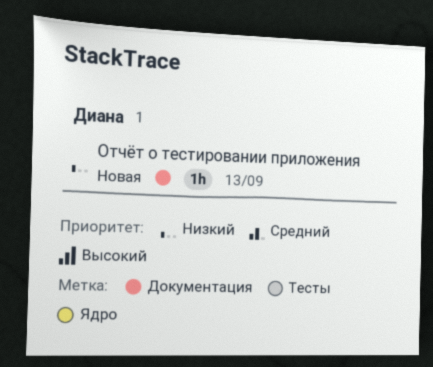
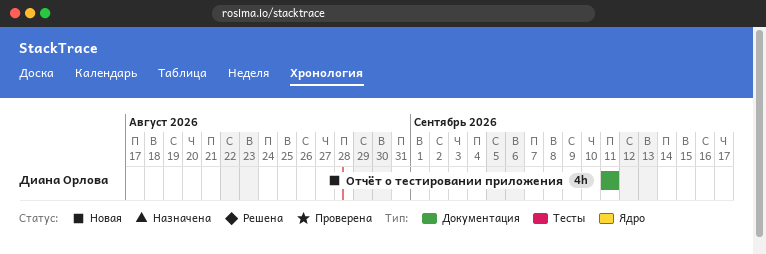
Отчёт о тестировании приложения, estimate: 1h -> 4h
Отчёт о тестировании приложения, due: Sep 13 -> Sep 11

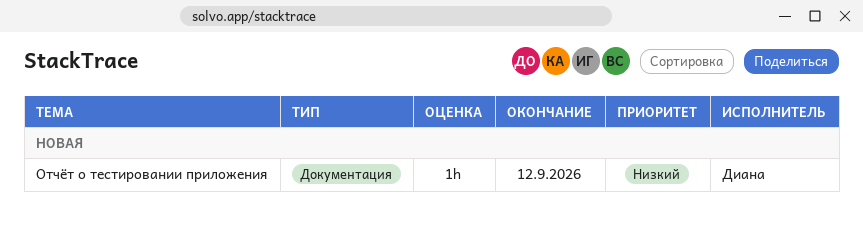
Отчёт о тестировании приложения, estimate: 4h -> 1h
Отчёт о тестировании приложения, due: Sep 11 -> Sep 12

